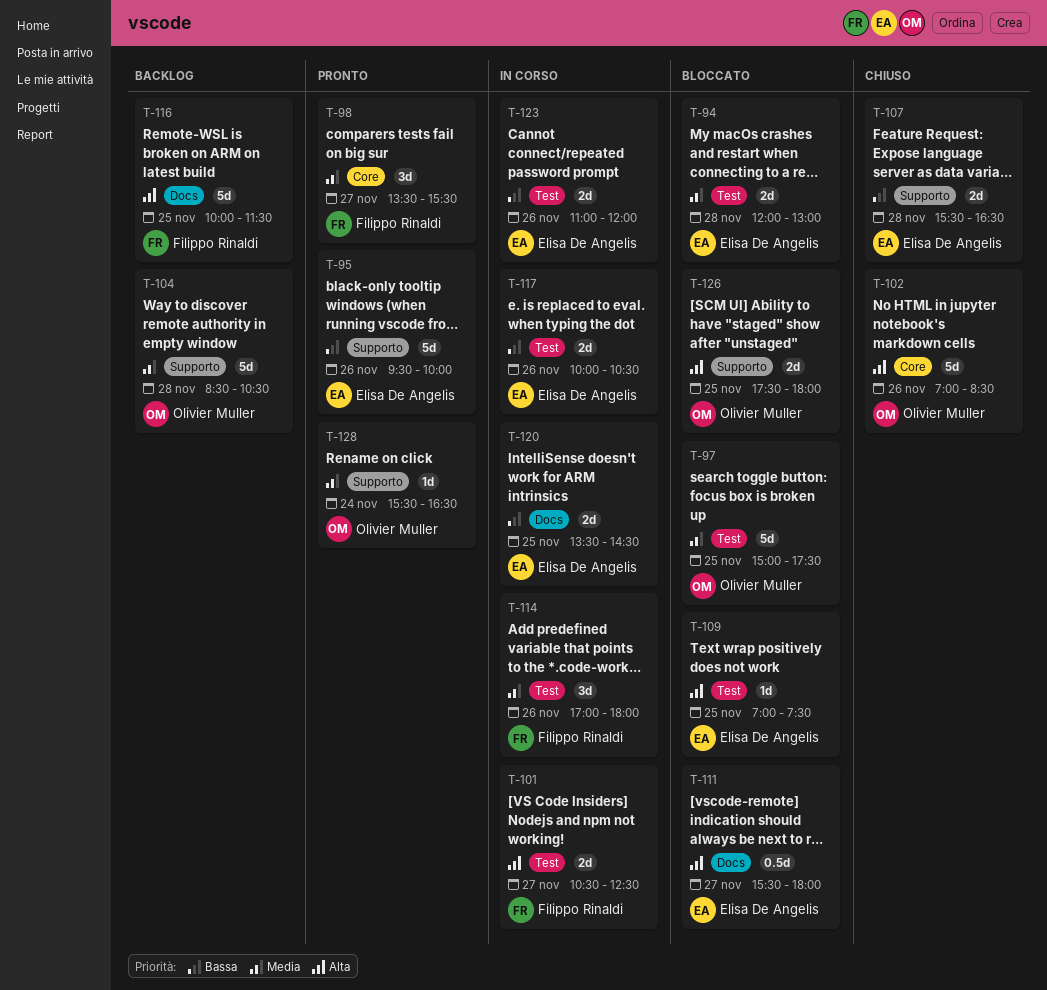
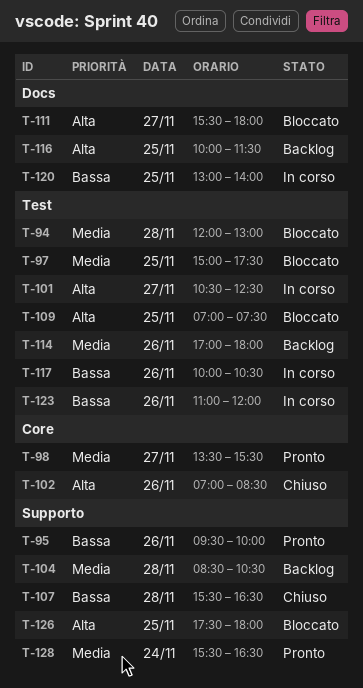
T-114, status: In corso -> Backlog
T-120, begins: 13:30 -> 13:00
T-120, ends: 14:30 -> 14:00

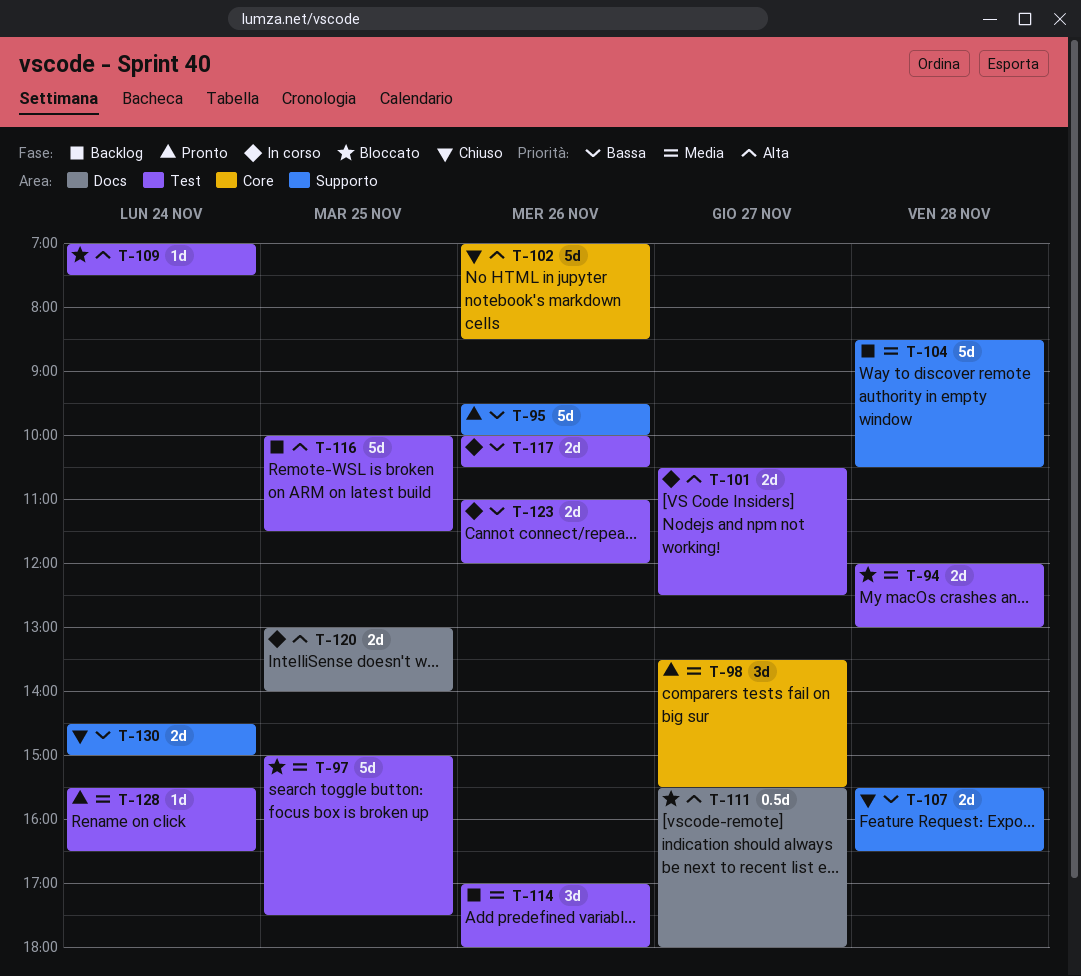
T-109, day: Nov 25 -> Nov 24
T-116, label: Docs -> Test
T-120, priority: Bassa -> Alta
T-126: present -> none
T-128, label: Supporto -> Test
T-130: none -> present

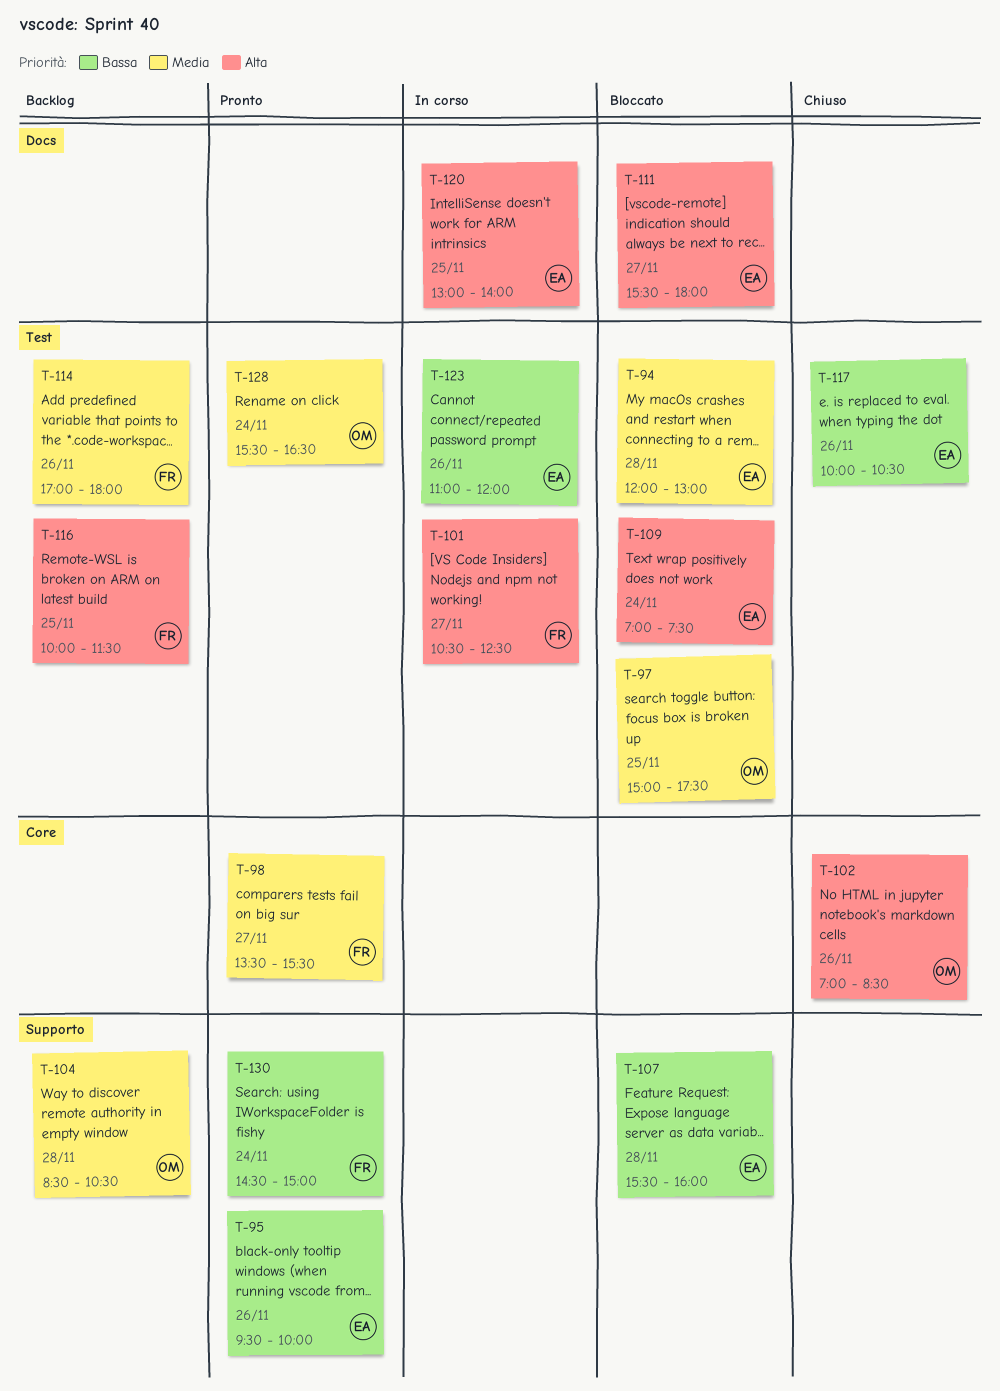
T-107, status: Chiuso -> Bloccato
T-107, ends: 16:30 -> 16:00
T-117, status: In corso -> Chiuso
T-130, status: Chiuso -> Pronto

